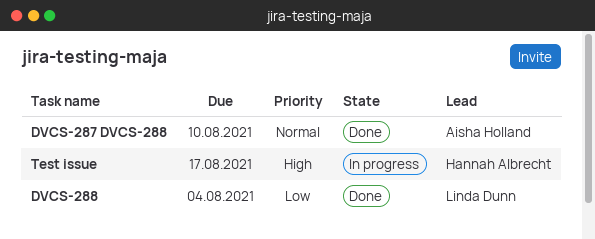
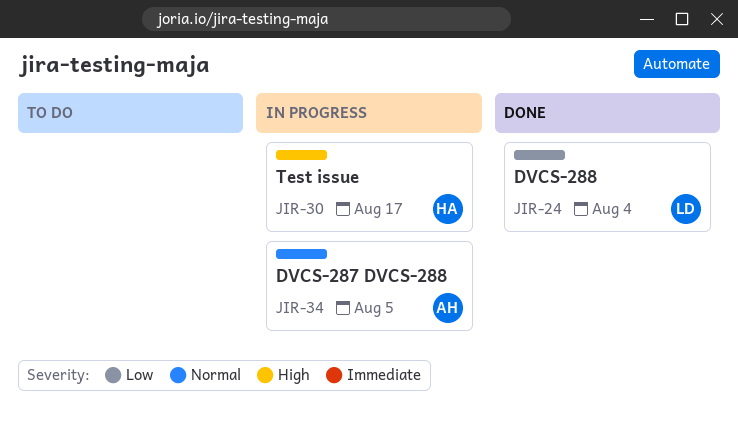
DVCS-287 DVCS-288, status: Done -> In progress
DVCS-287 DVCS-288, due: Aug 10 -> Aug 5

